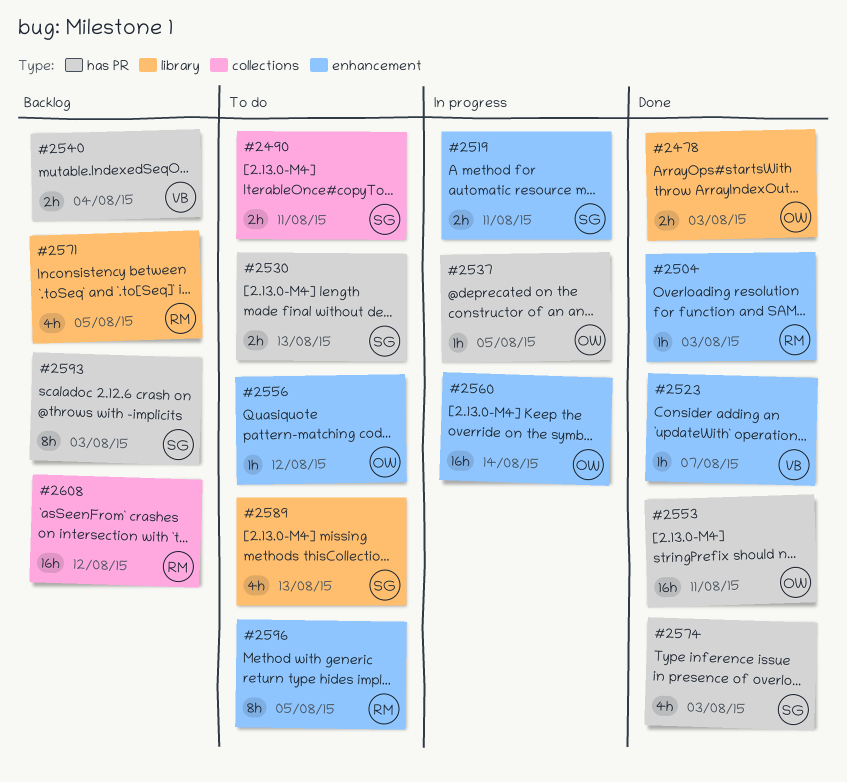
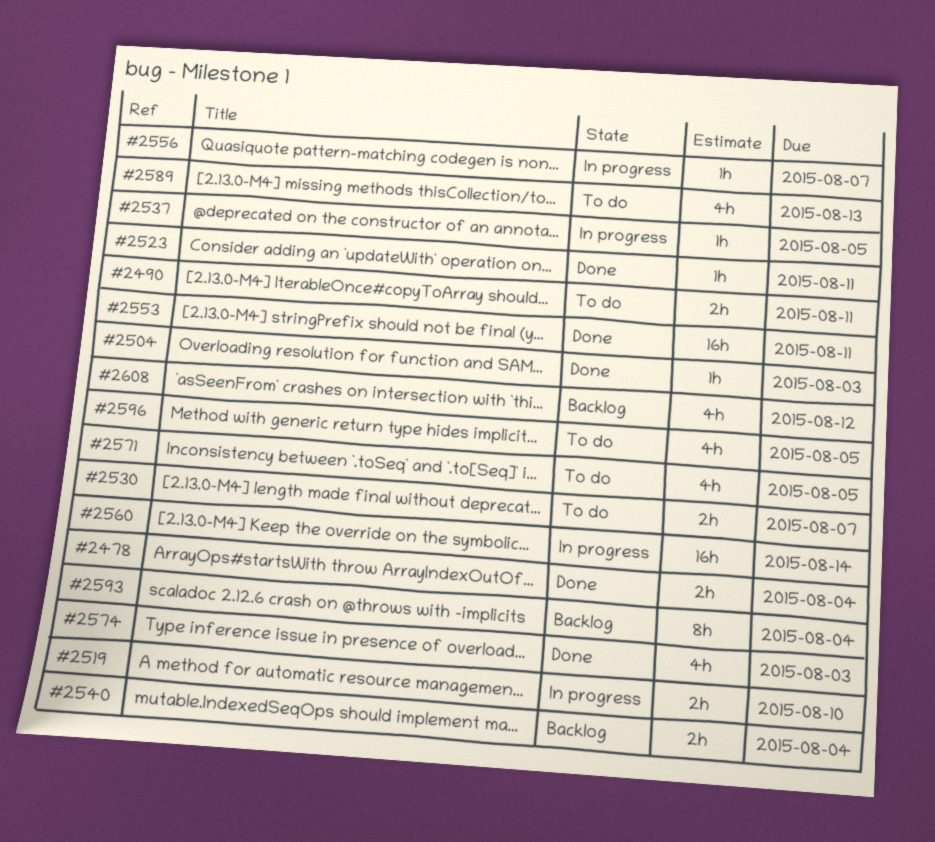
#2478, due: Aug 3 -> Aug 4
#2519, due: Aug 11 -> Aug 10
#2523, due: Aug 7 -> Aug 11
#2530, due: Aug 13 -> Aug 7
#2556, status: To do -> In progress
#2556, due: Aug 12 -> Aug 7
#2571, status: Backlog -> To do
#2593, due: Aug 3 -> Aug 4
#2596, estimate: 8h -> 4h
#2608, estimate: 16h -> 4h

